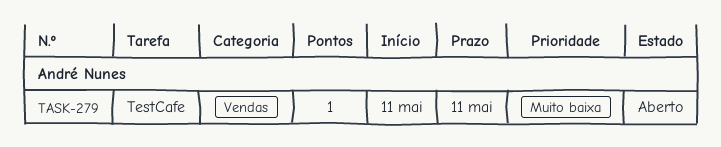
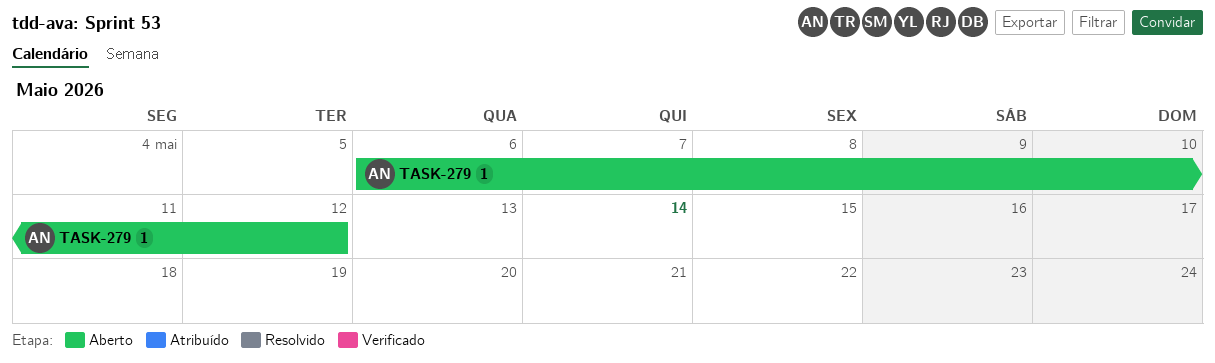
TASK-279, start: May 11 -> May 6
TASK-279, due: May 11 -> May 12

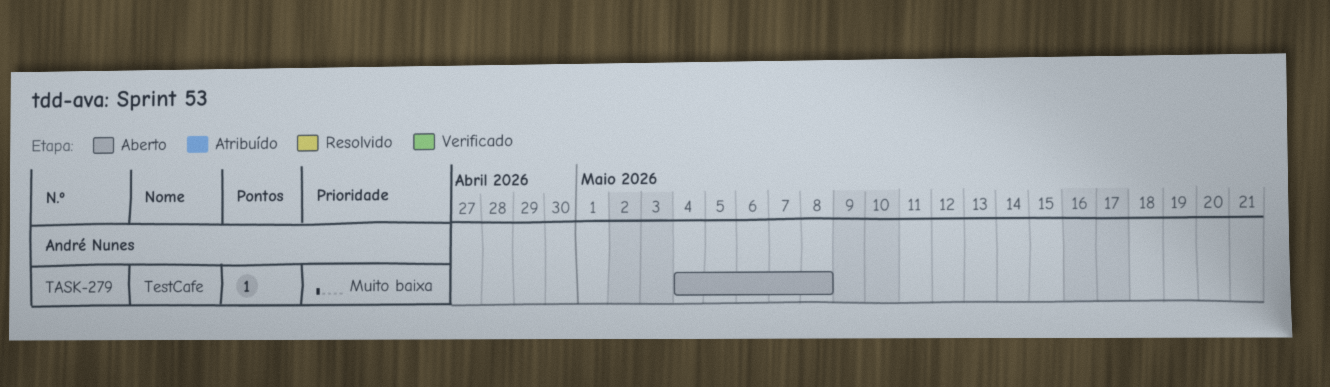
TASK-279, start: May 6 -> May 4
TASK-279, due: May 12 -> May 8

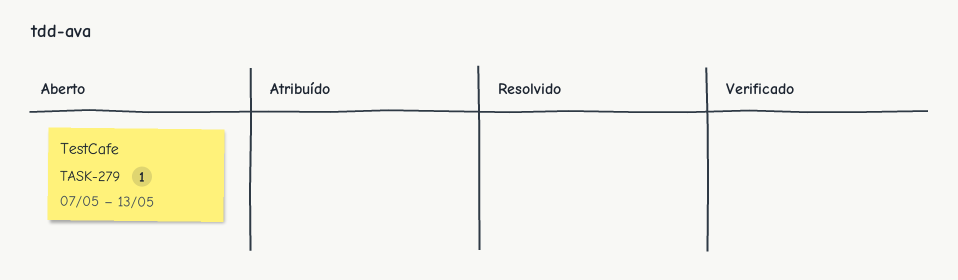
TASK-279, start: May 4 -> May 7
TASK-279, due: May 8 -> May 13

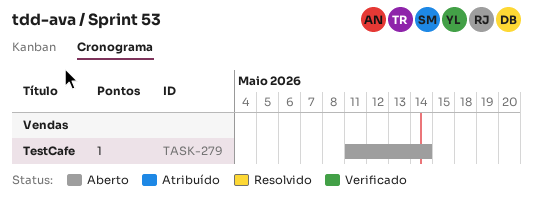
TASK-279, start: May 7 -> May 11
TASK-279, due: May 13 -> May 14

